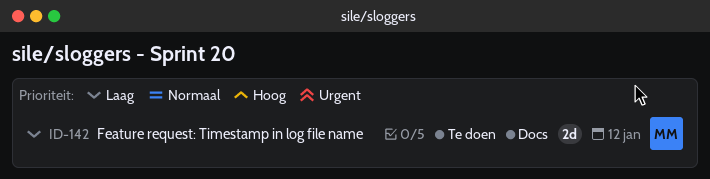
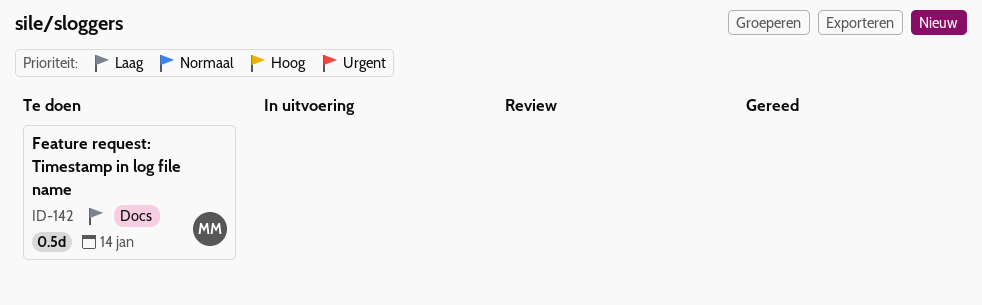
ID-142, estimate: 2d -> 0.5d
ID-142, due: Jan 12 -> Jan 14

